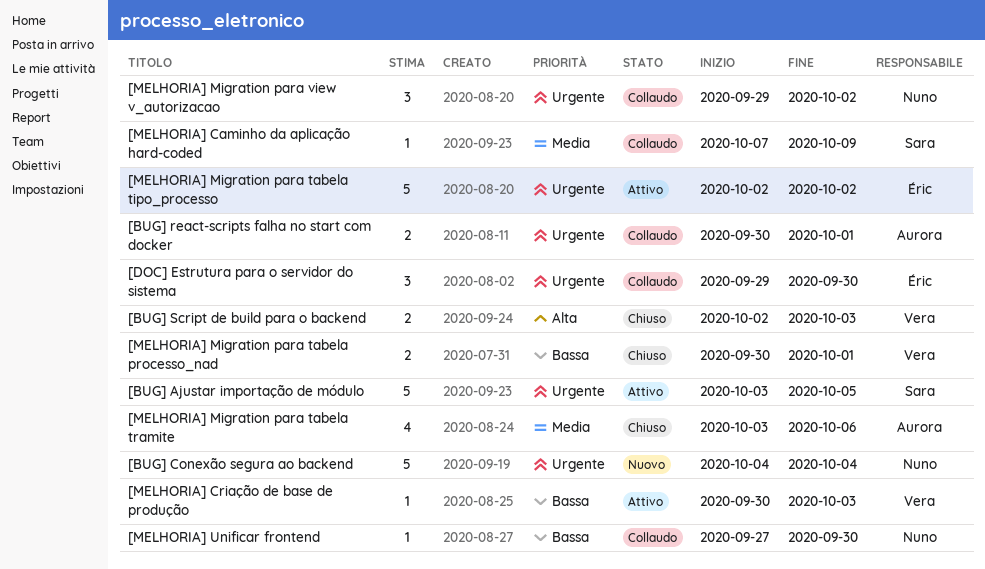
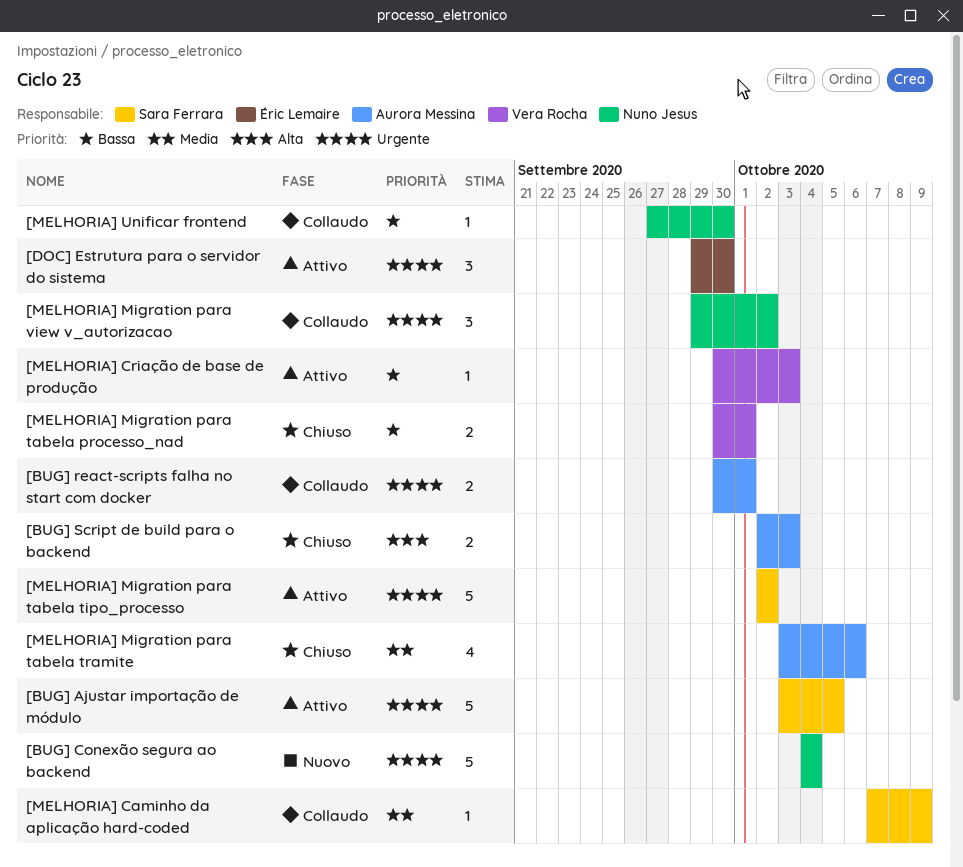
[BUG] Script de build para o backend, owner: Vera Rocha -> Aurora Messina
[DOC] Estrutura para o servidor do sistema, status: Collaudo -> Attivo
[MELHORIA] Migration para tabela tipo_processo, owner: Éric Lemaire -> Sara Ferrara

